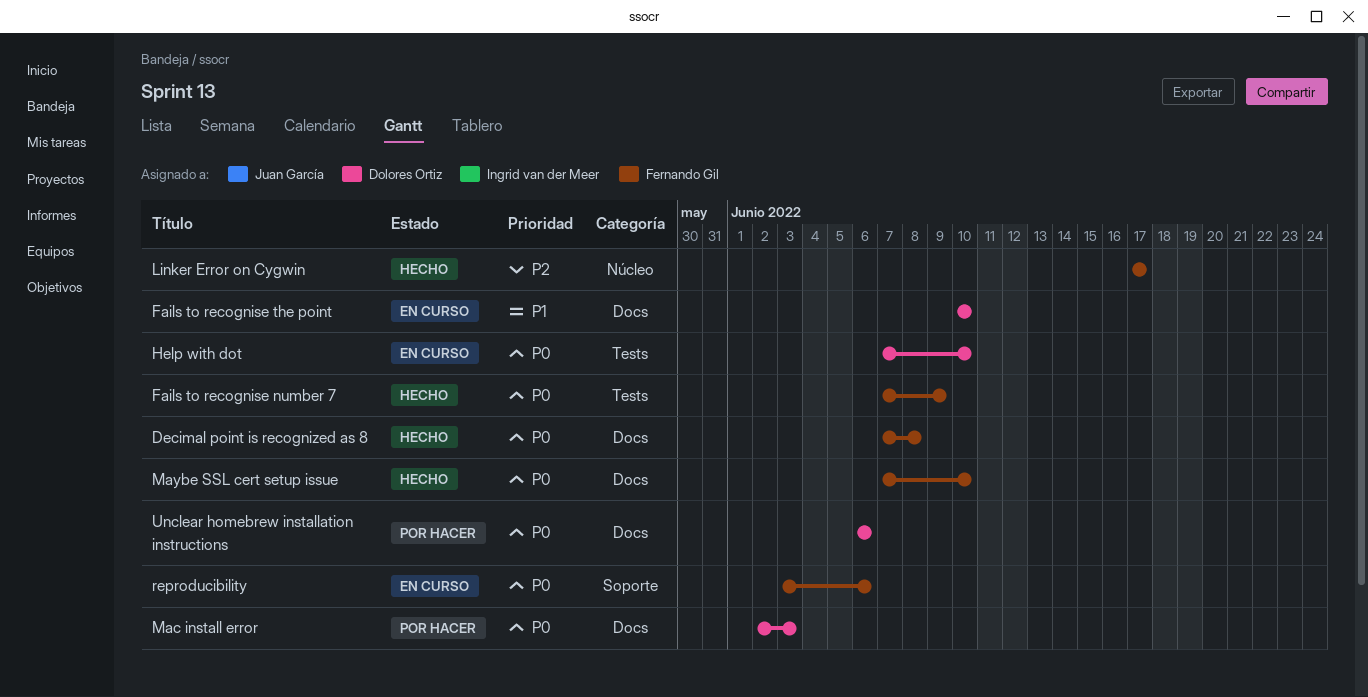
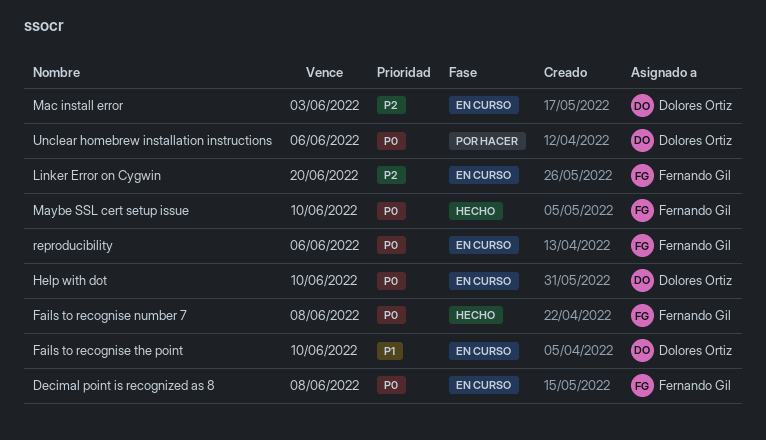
Decimal point is recognized as 8, status: Hecho -> En curso
Fails to recognise number 7, due: Jun 9 -> Jun 8
Linker Error on Cygwin, status: Hecho -> En curso
Linker Error on Cygwin, due: Jun 17 -> Jun 20
Mac install error, status: Por hacer -> En curso
Mac install error, priority: P0 -> P2

